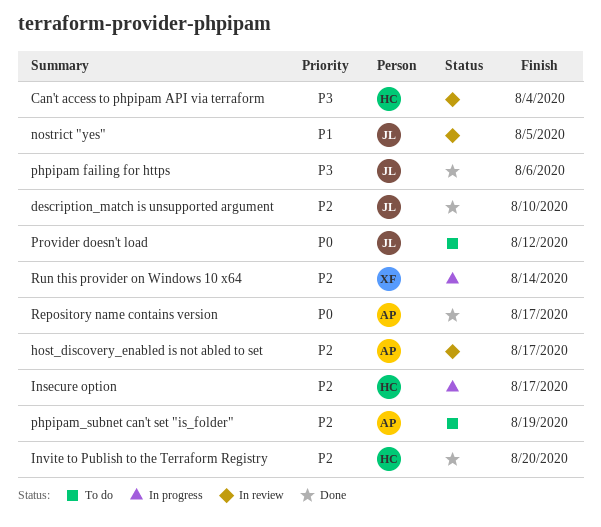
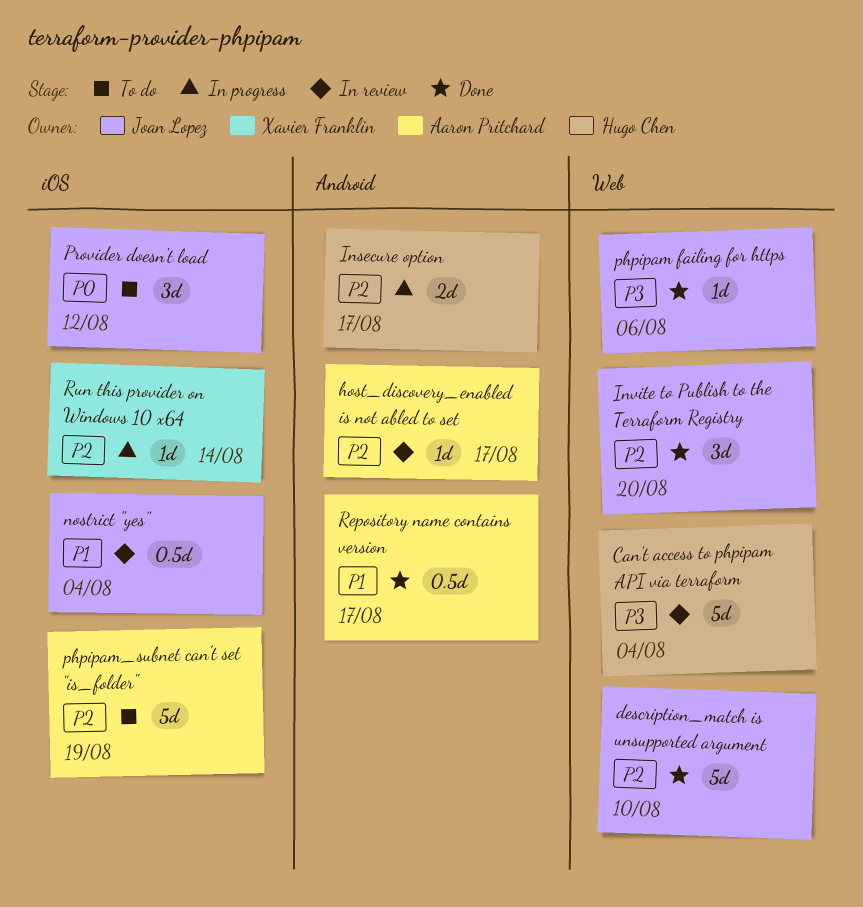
Invite to Publish to the Terraform Registry, owner: Hugo Chen -> Joan Lopez
nostrict "yes", due: Aug 5 -> Aug 4
Repository name contains version, priority: P0 -> P1

